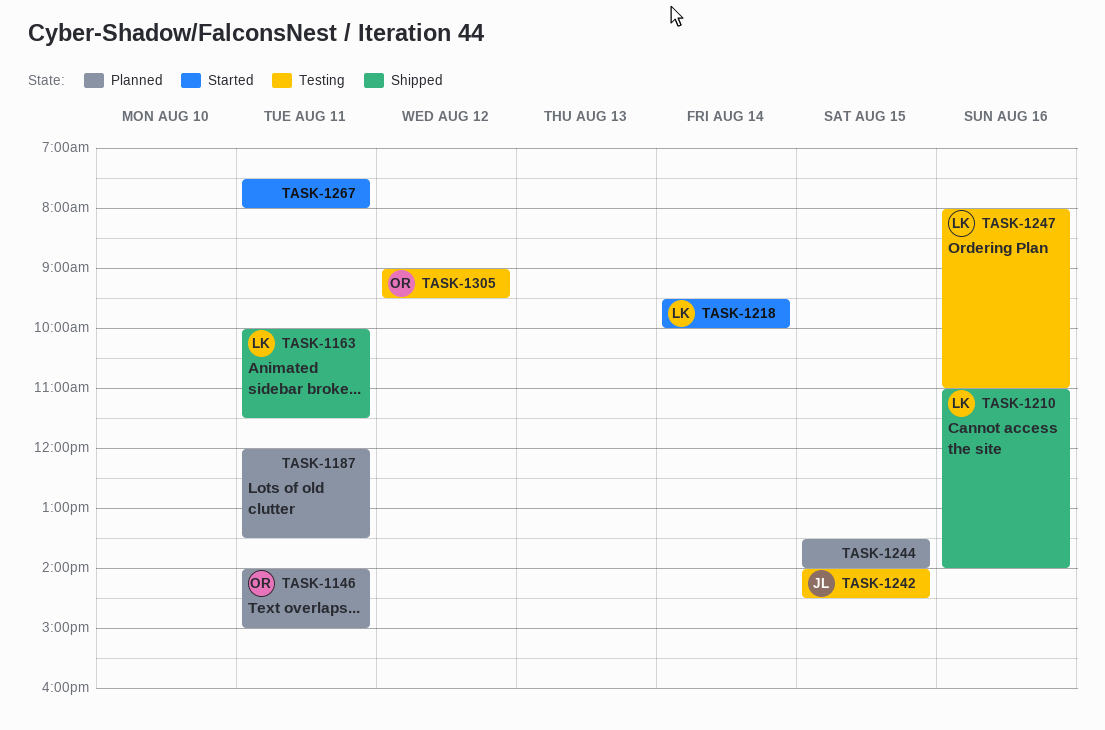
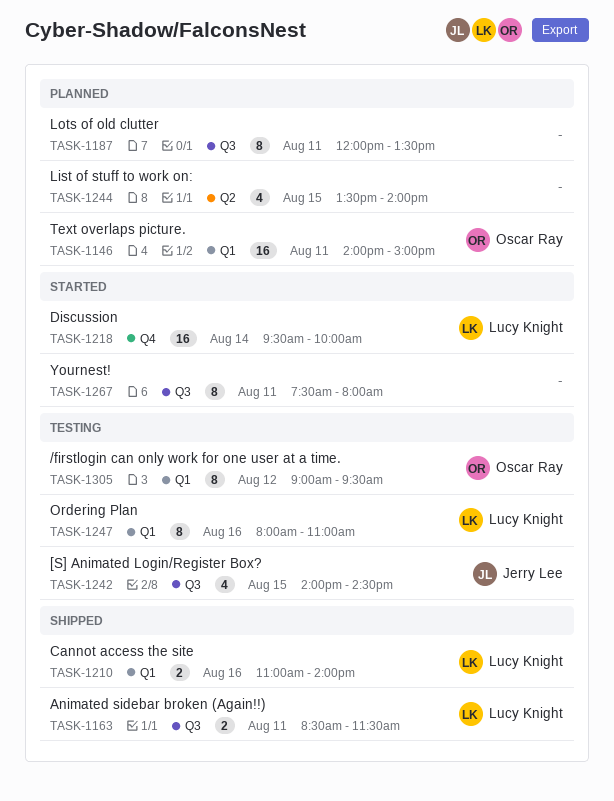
TASK-1163, begins: 10:00 -> 08:30

